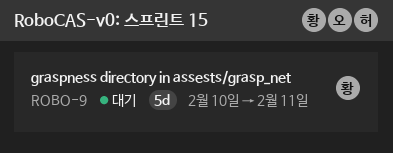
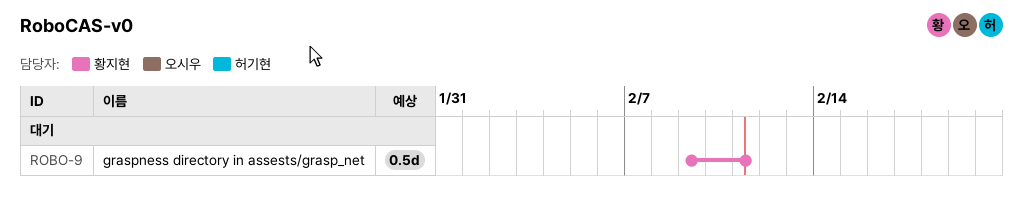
ROBO-9, estimate: 5d -> 0.5d
ROBO-9, start: Feb 10 -> Feb 9

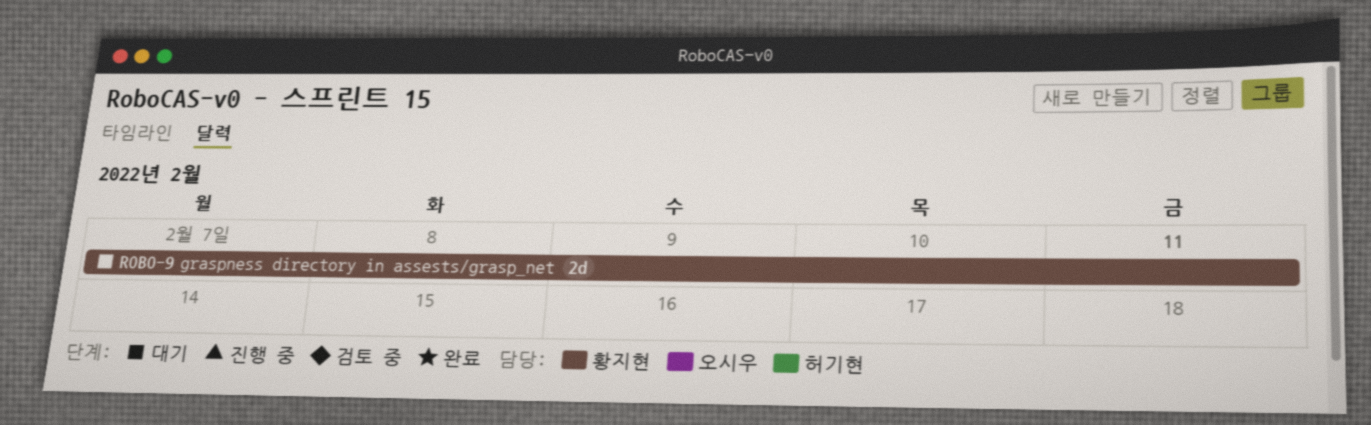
ROBO-9, estimate: 0.5d -> 2d
ROBO-9, start: Feb 9 -> Feb 7

